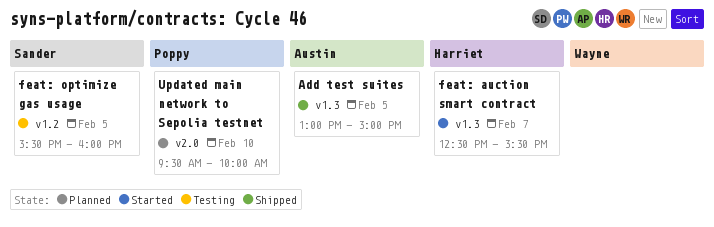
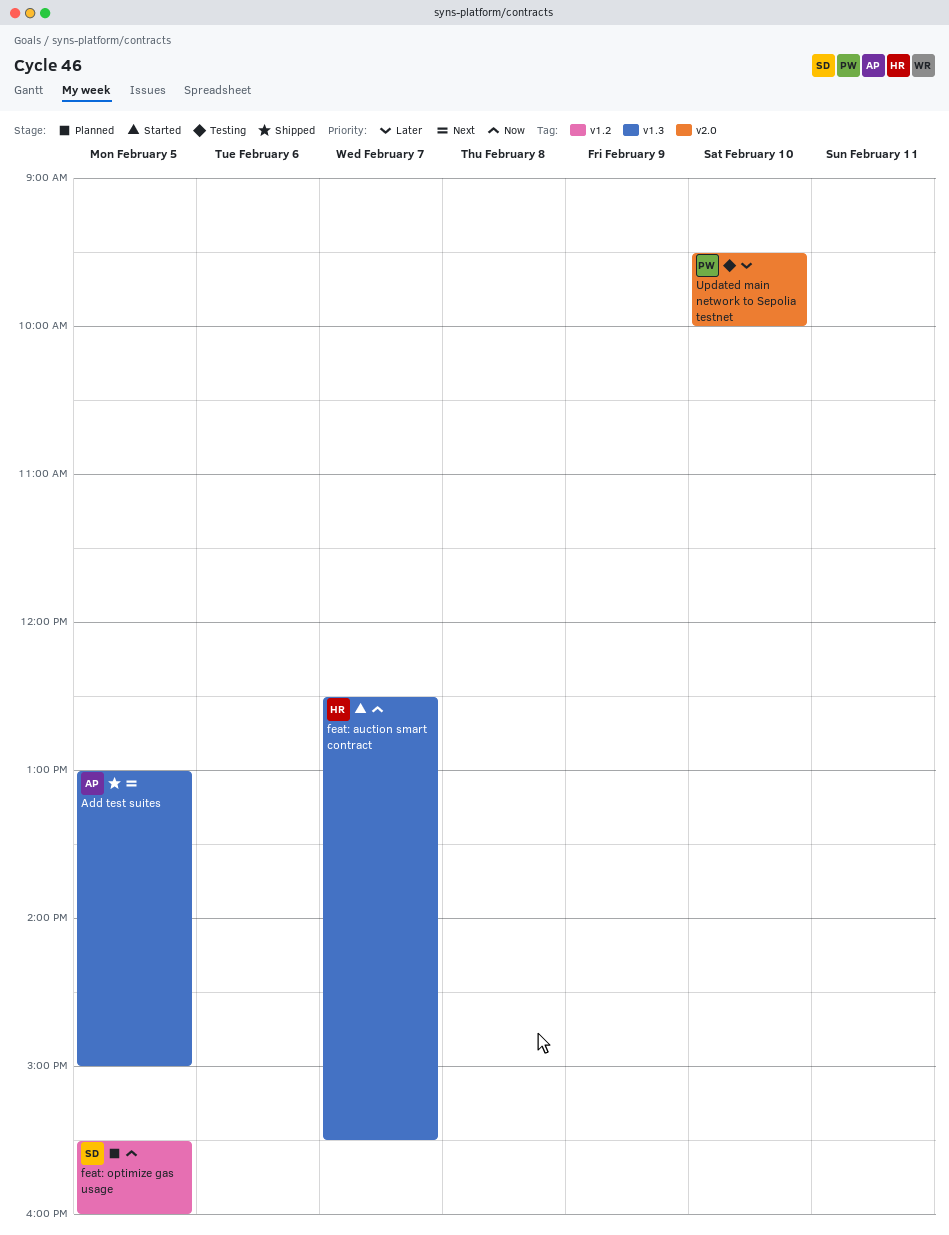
feat: optimize gas usage, status: Testing -> Planned
Updated main network to Sepolia testnet, status: Planned -> Testing

